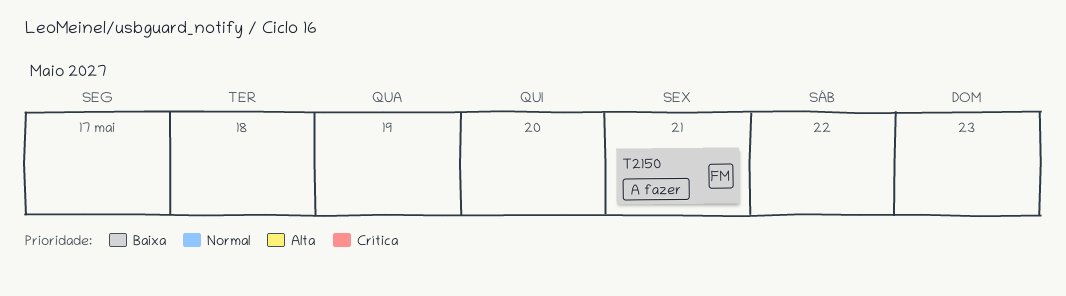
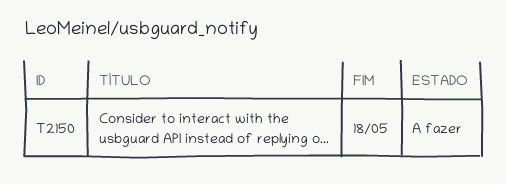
T2150, due: May 21 -> May 18

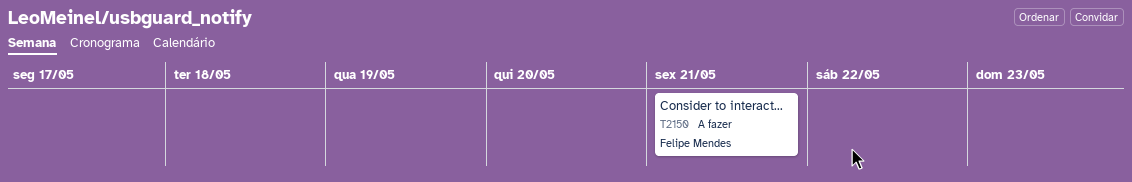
T2150, due: May 18 -> May 21

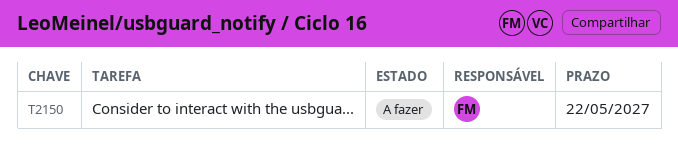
T2150, due: May 21 -> May 22

